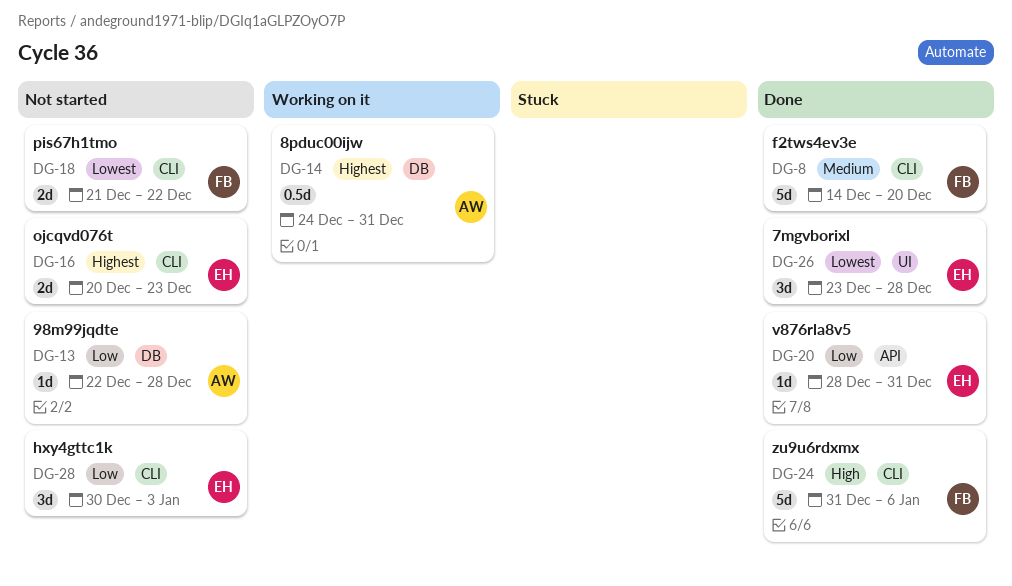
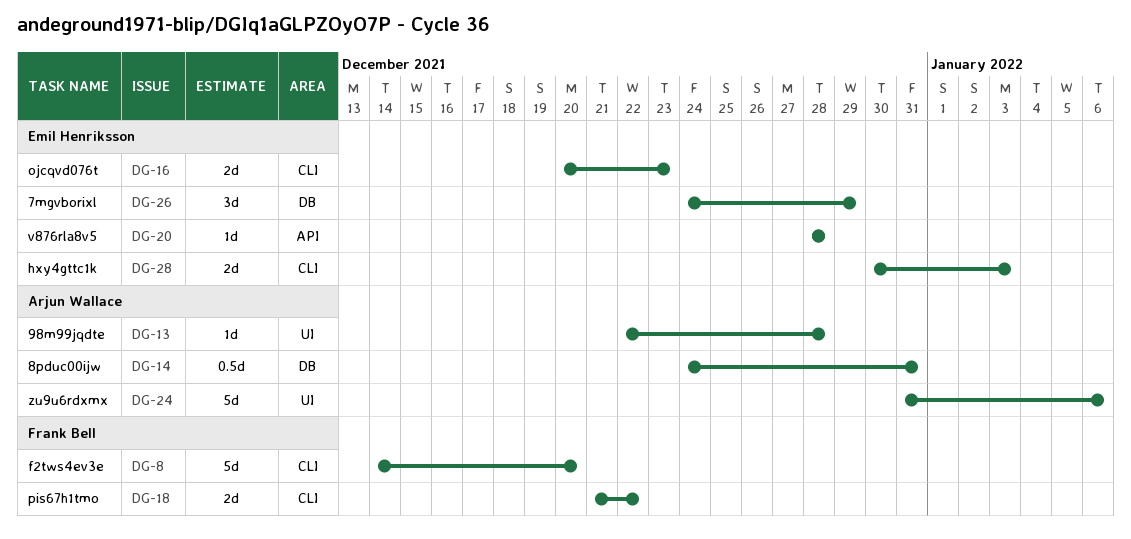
DG-13, label: DB -> UI
DG-20, due: Dec 31 -> Dec 28
DG-24, owner: Frank Bell -> Arjun Wallace
DG-24, label: CLI -> UI
DG-26, label: UI -> DB
DG-26, start: Dec 23 -> Dec 24
DG-26, due: Dec 28 -> Dec 29
DG-28, estimate: 3d -> 2d

